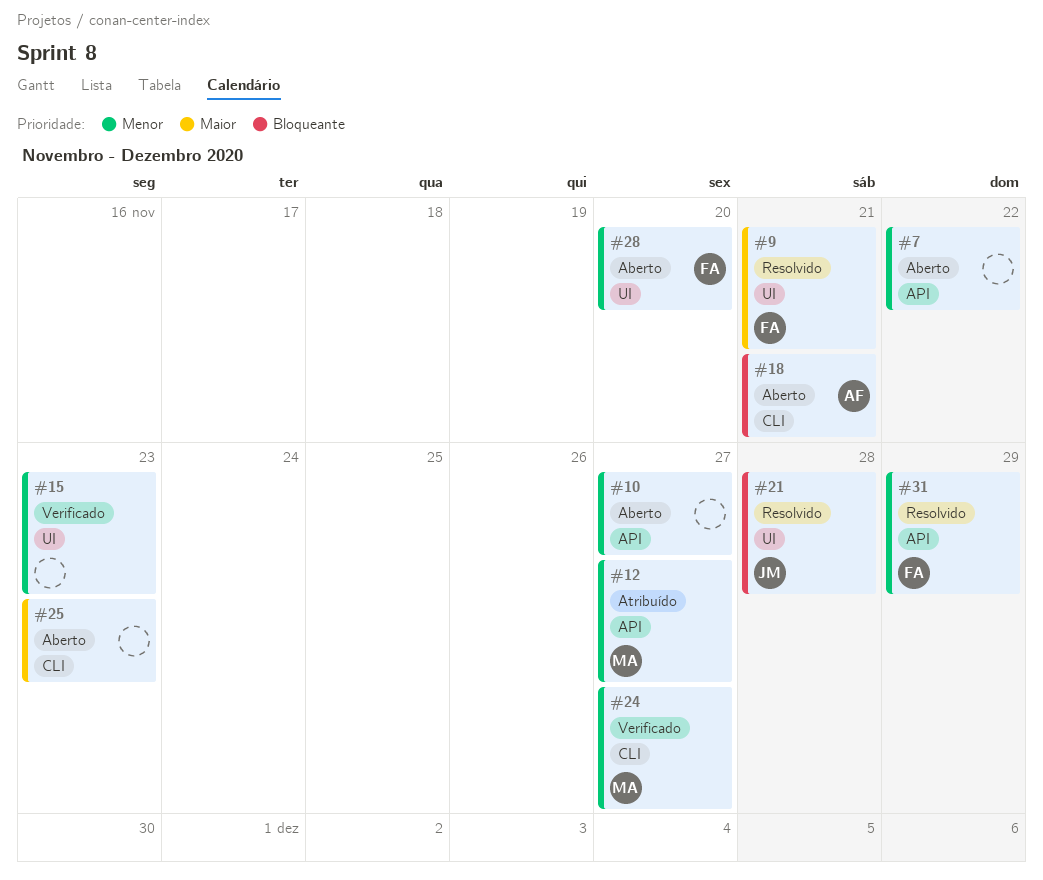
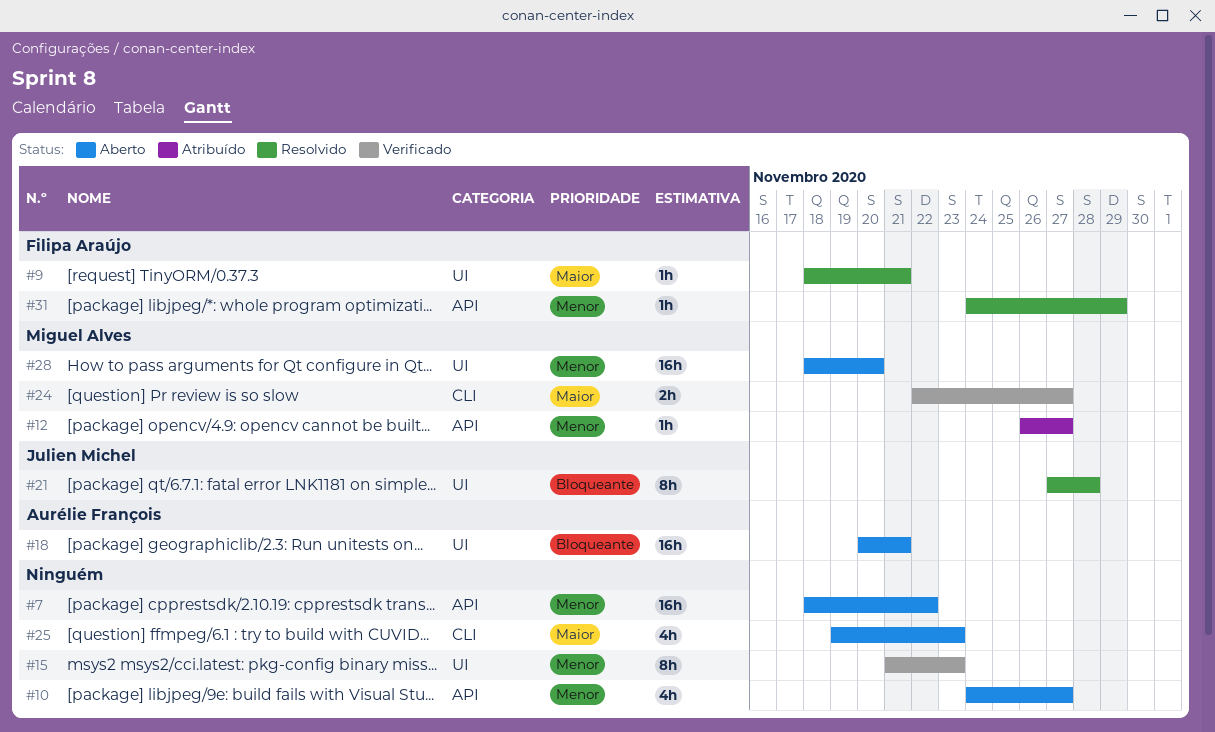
#18, label: CLI -> UI
#24, priority: Menor -> Maior
#28, owner: Filipa Araújo -> Miguel Alves

